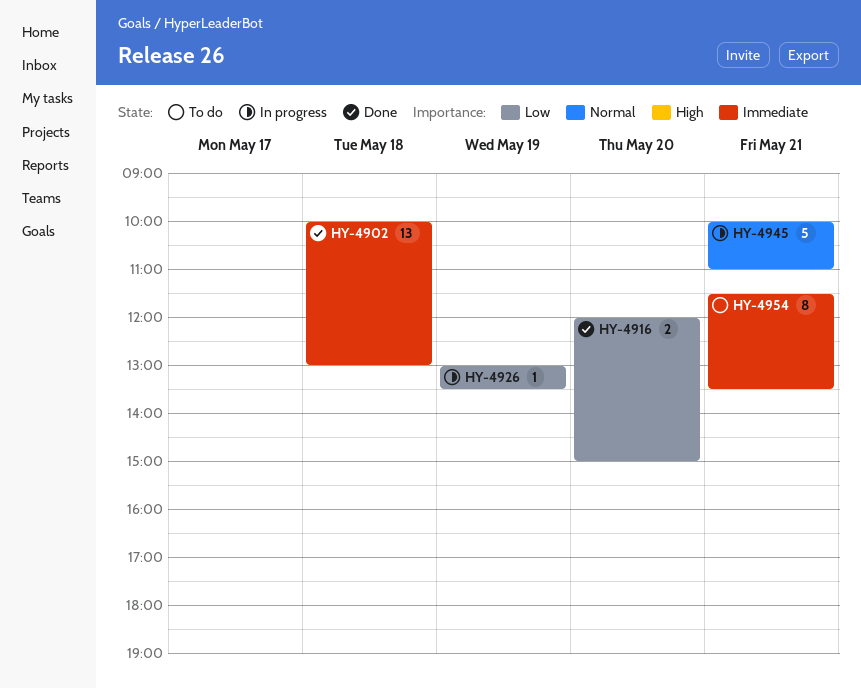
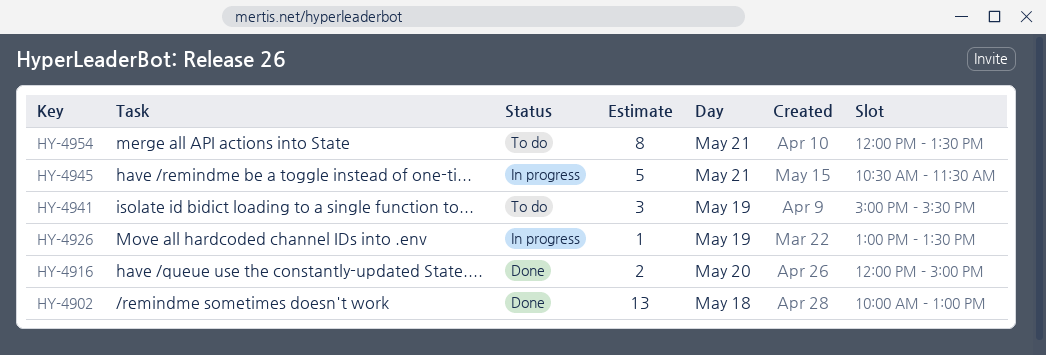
HY-4941: none -> present
HY-4945, begins: 10:00 -> 10:30
HY-4945, ends: 11:00 -> 11:30
HY-4954, begins: 11:30 -> 12:00

